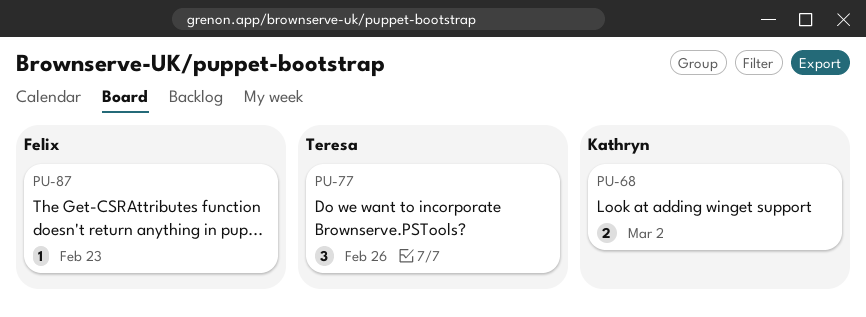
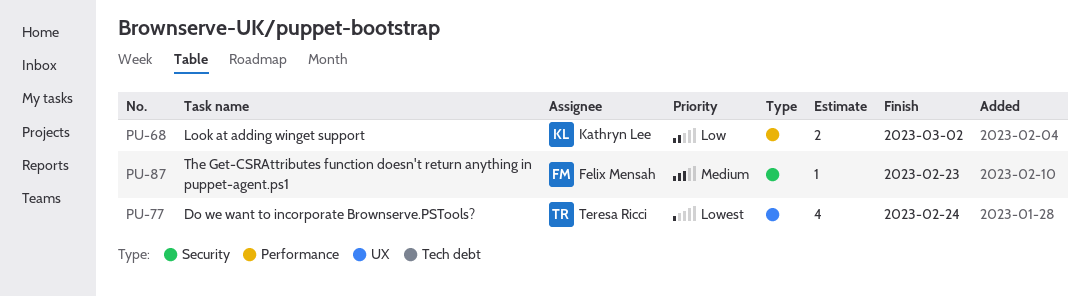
PU-77, estimate: 3 -> 4
PU-77, due: Feb 26 -> Feb 24

